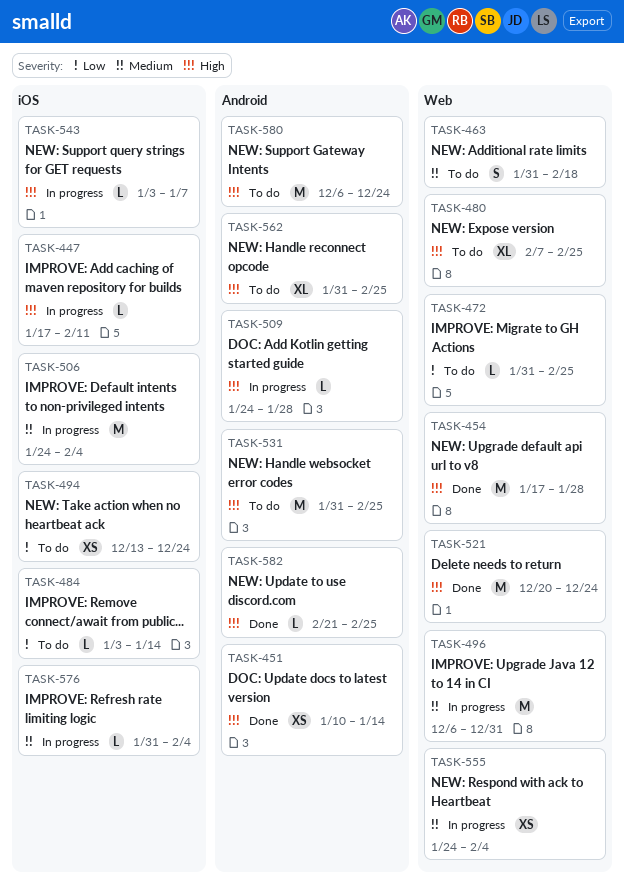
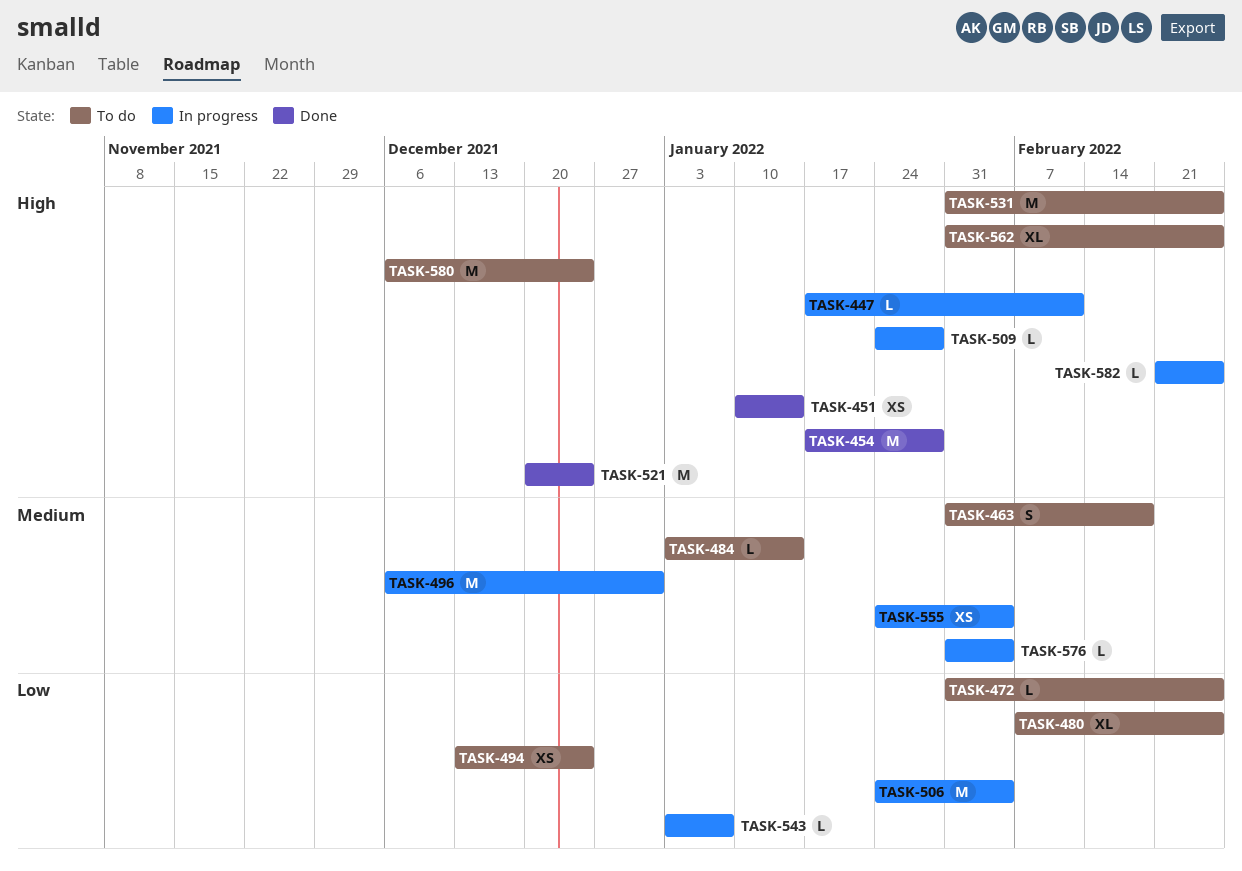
TASK-480, priority: High -> Low
TASK-484, priority: Low -> Medium
TASK-506, priority: Medium -> Low
TASK-543, priority: High -> Low
TASK-582, status: Done -> In progress

